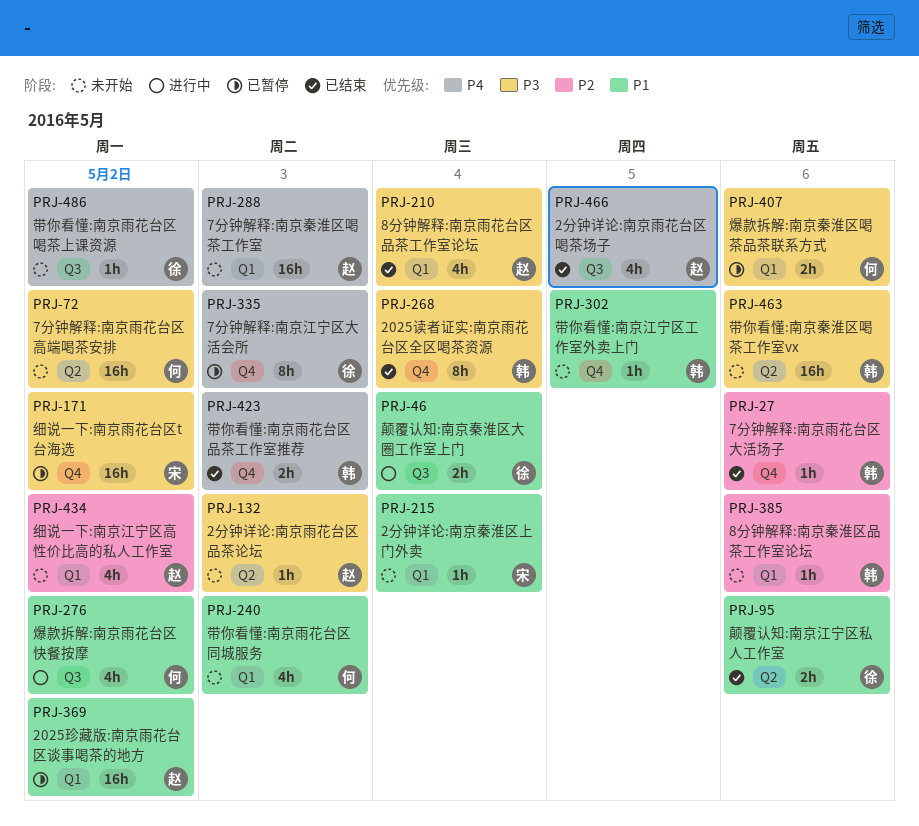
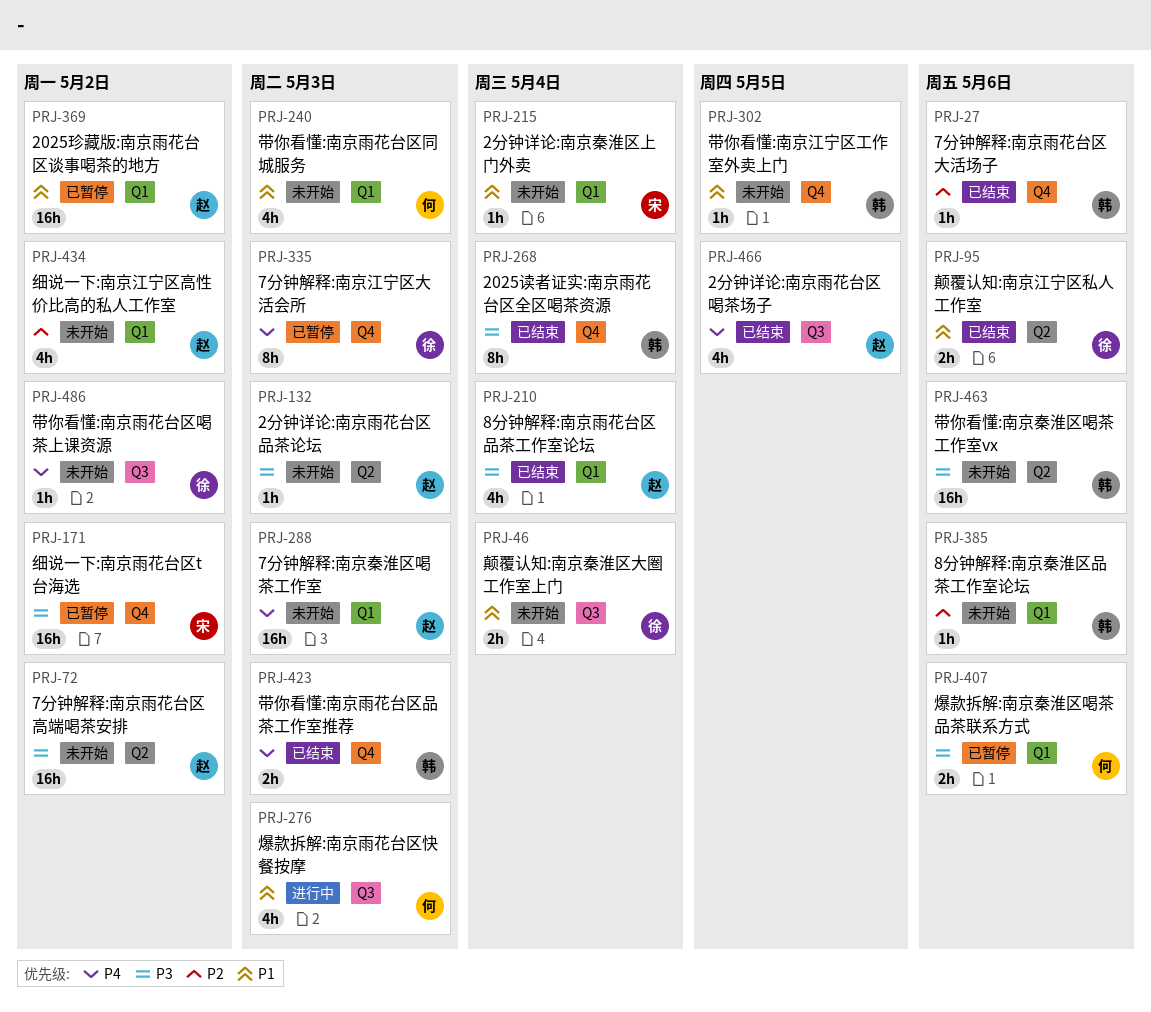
PRJ-46, status: 进行中 -> 未开始
PRJ-72, owner: 何 -> 赵
PRJ-276, due: May 2 -> May 3

